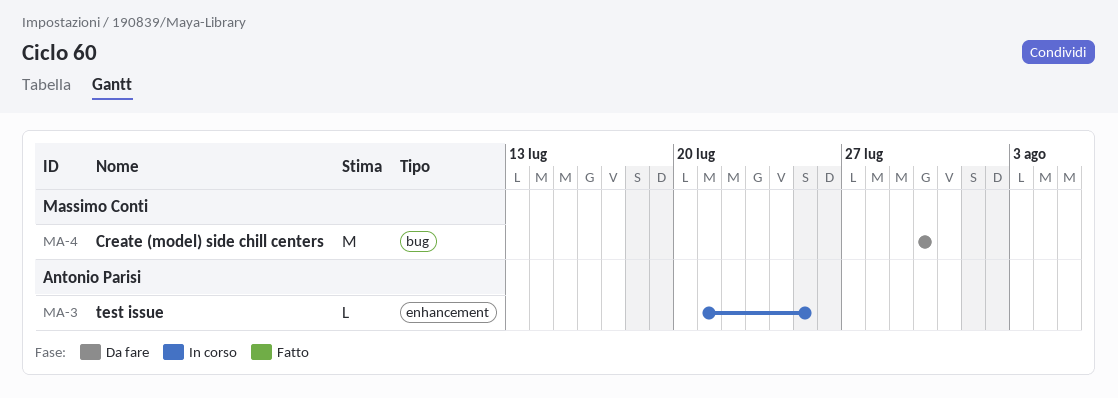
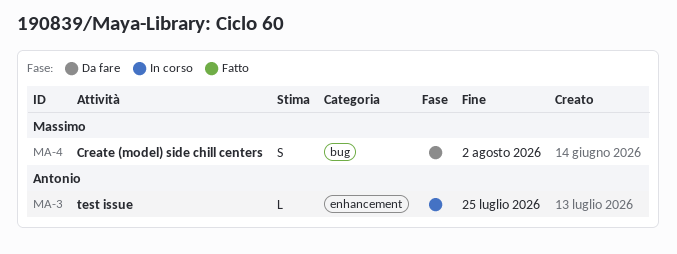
MA-4, estimate: M -> S
MA-4, due: Jul 30 -> Aug 2

